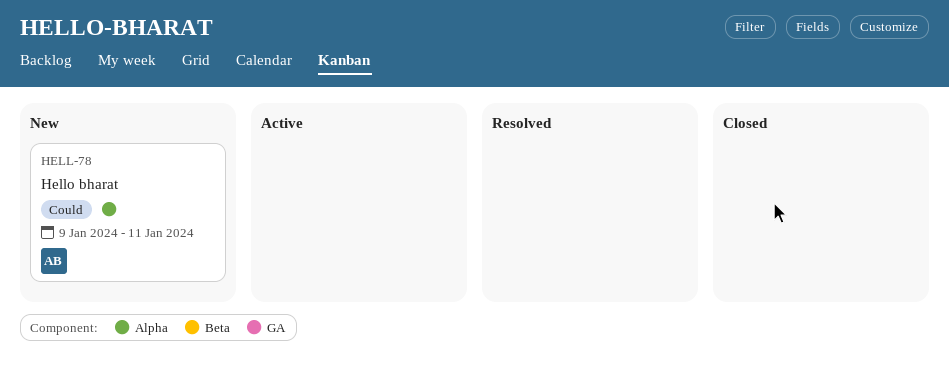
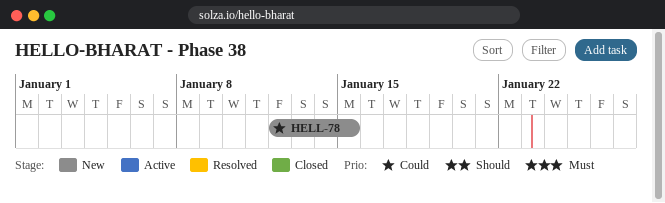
HELL-78, start: Jan 9 -> Jan 12
HELL-78, due: Jan 11 -> Jan 15

